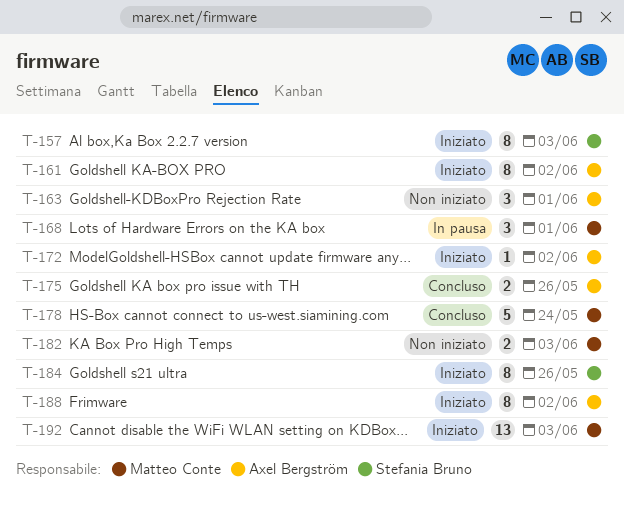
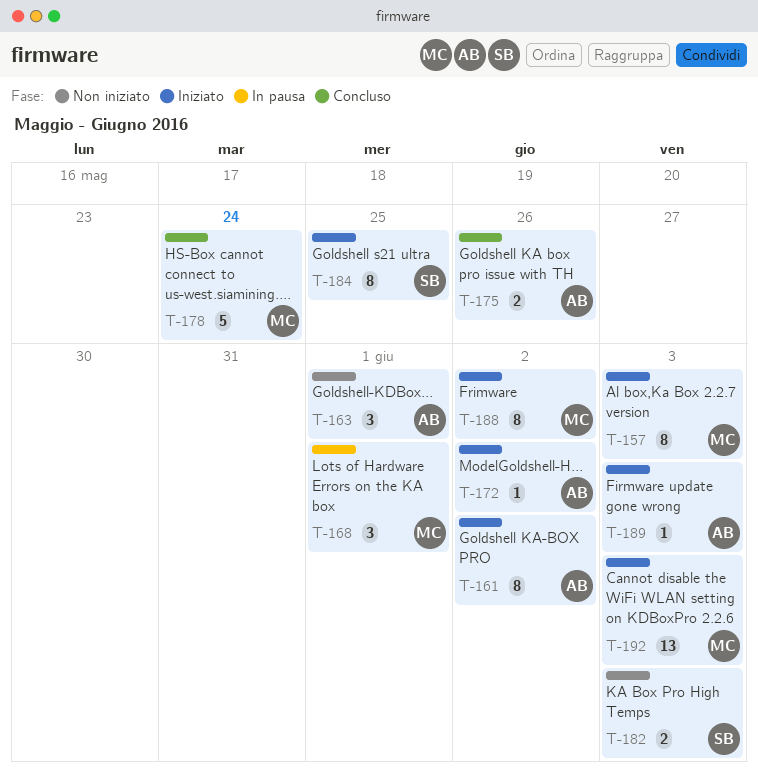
T-157, owner: Stefania Bruno -> Matteo Conte
T-182, owner: Matteo Conte -> Stefania Bruno
T-184, due: May 26 -> May 25
T-188, owner: Axel Bergström -> Matteo Conte
T-189: none -> present

